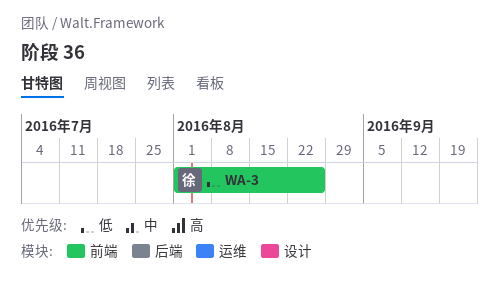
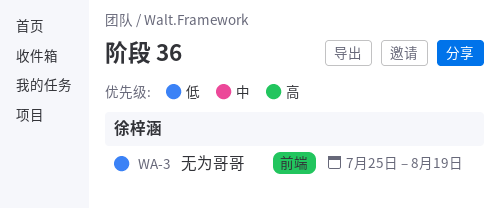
WA-3, start: Aug 1 -> Jul 25
WA-3, due: Aug 26 -> Aug 19

